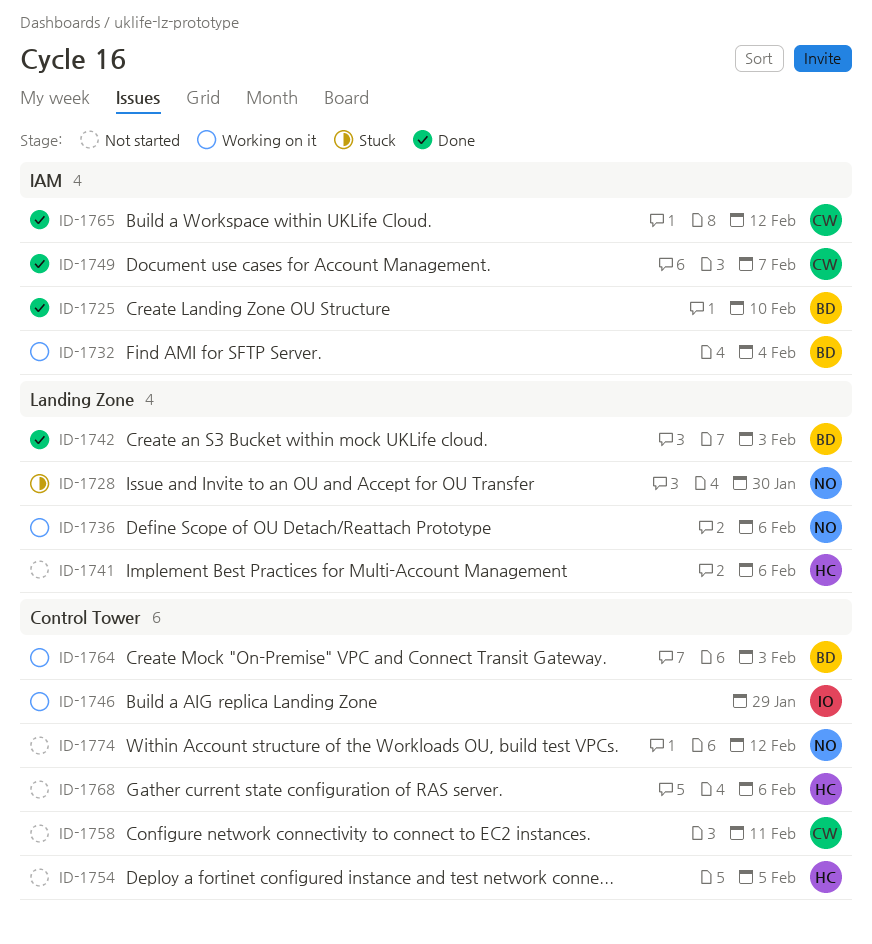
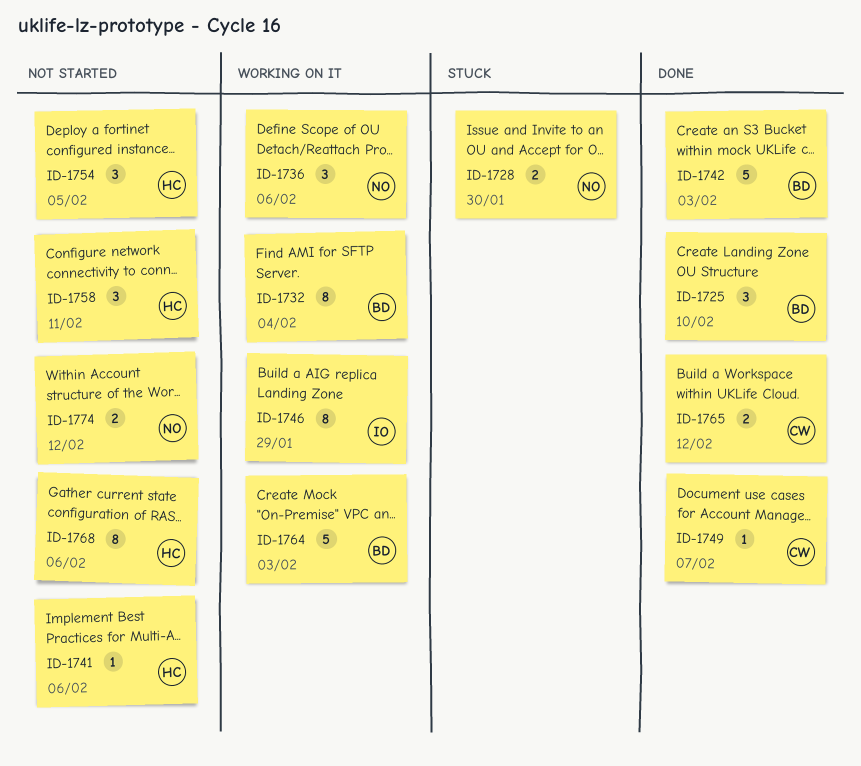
ID-1758, owner: CW -> HC

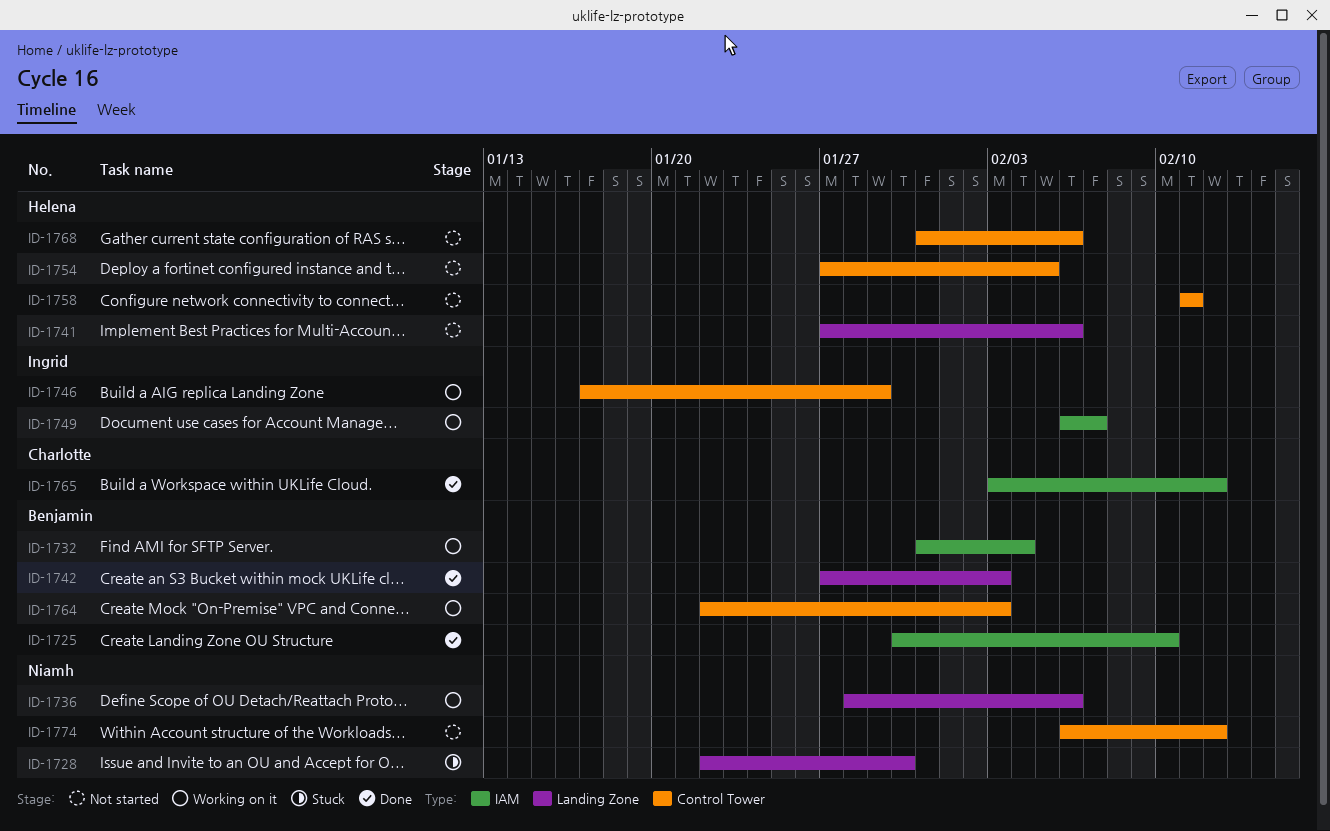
ID-1749, status: Done -> Working on it
ID-1749, owner: Charlotte -> Ingrid

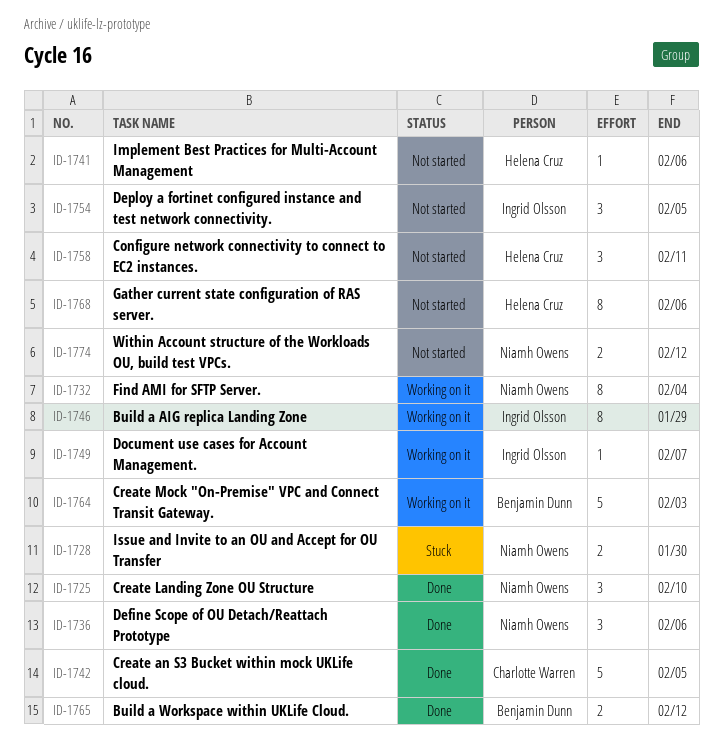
ID-1725, owner: Benjamin Dunn -> Niamh Owens
ID-1732, owner: Benjamin Dunn -> Niamh Owens
ID-1736, status: Working on it -> Done
ID-1742, owner: Benjamin Dunn -> Charlotte Warren
ID-1742, due: Feb 3 -> Feb 5
ID-1754, owner: Helena Cruz -> Ingrid Olsson
ID-1765, owner: Charlotte Warren -> Benjamin Dunn

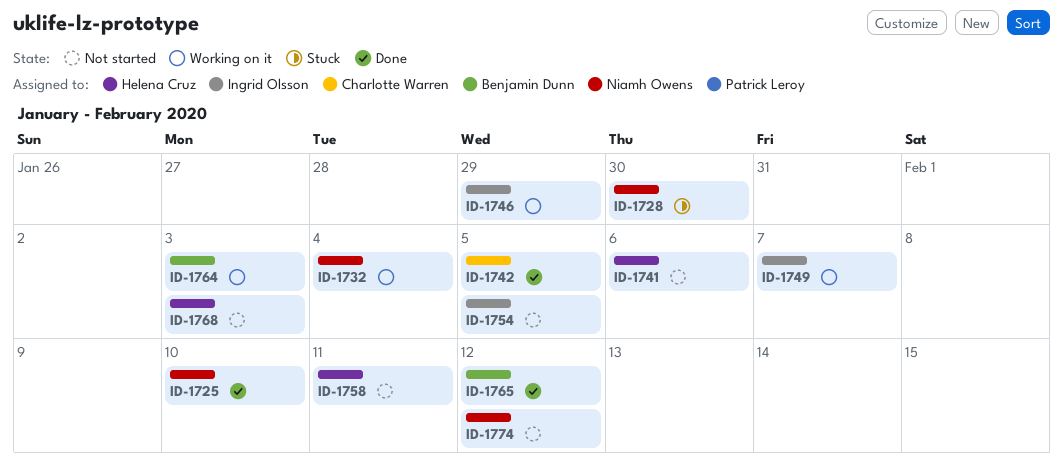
ID-1736: present -> none
ID-1768, due: Feb 6 -> Feb 3

